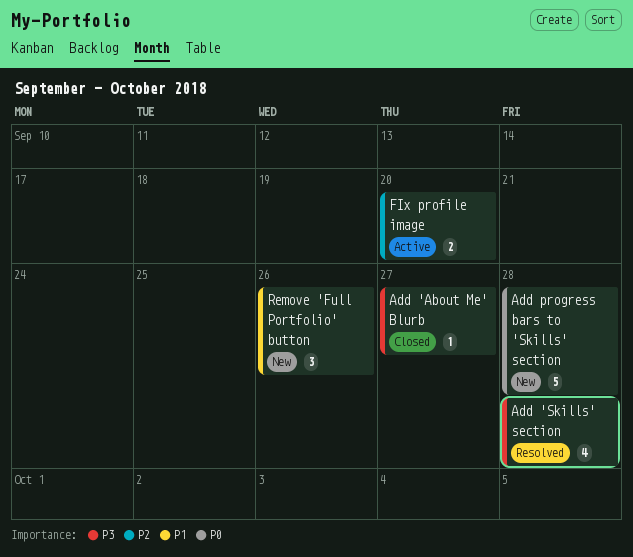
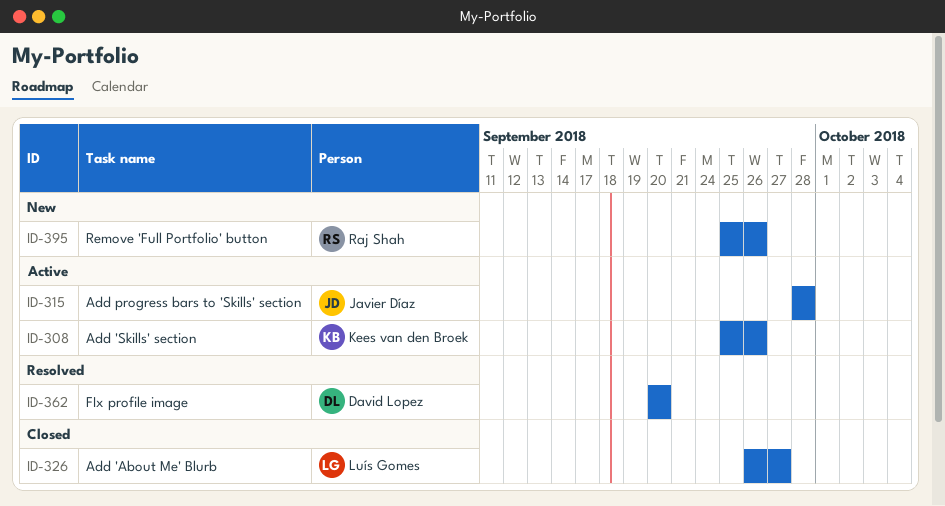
Add 'Skills' section, status: Resolved -> Active
Add 'Skills' section, due: Sep 28 -> Sep 26
Add progress bars to 'Skills' section, status: New -> Active
FIx profile image, status: Active -> Resolved

